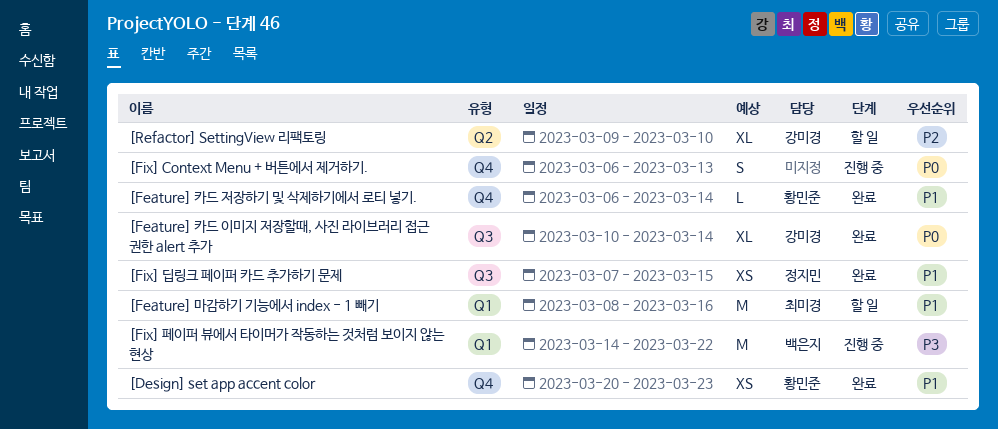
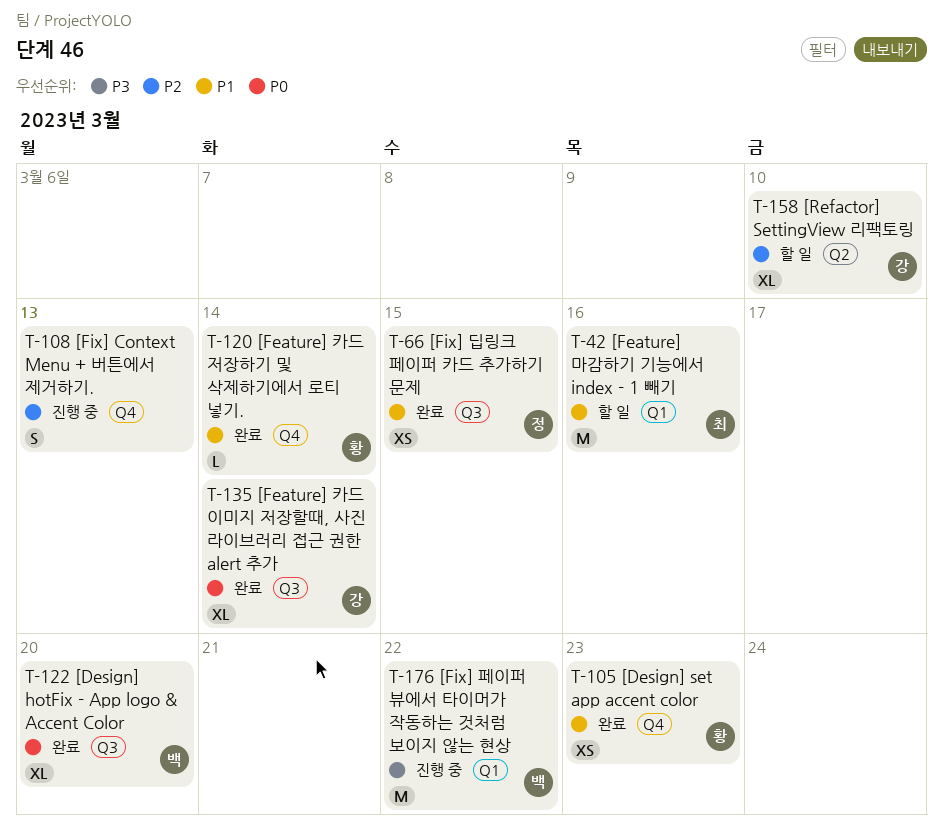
[Design] hotFix - App logo & Accent Color: none -> present
[Fix] Context Menu + 버튼에서 제거하기., priority: P0 -> P2

